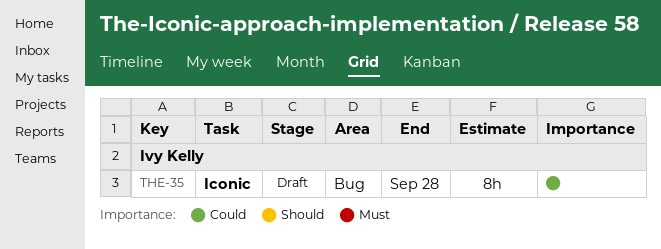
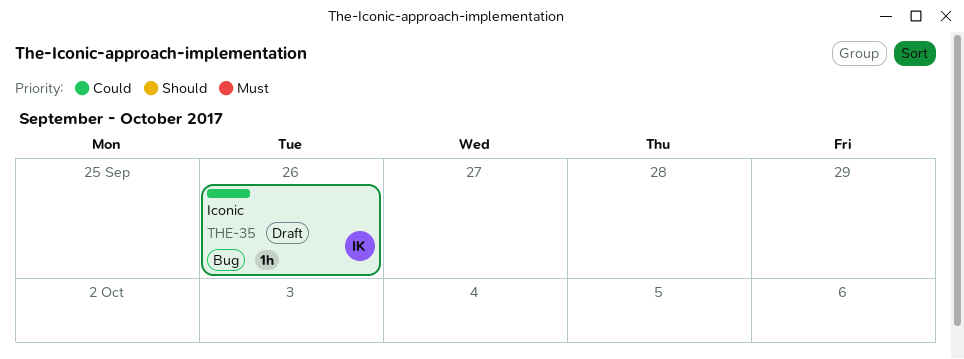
THE-35, estimate: 8h -> 1h
THE-35, due: Sep 28 -> Sep 26

